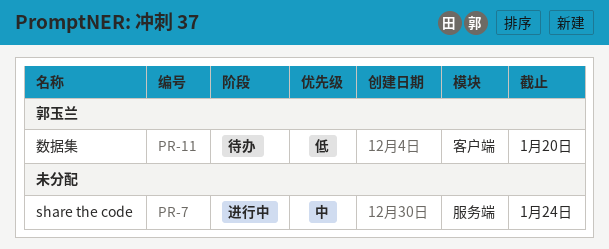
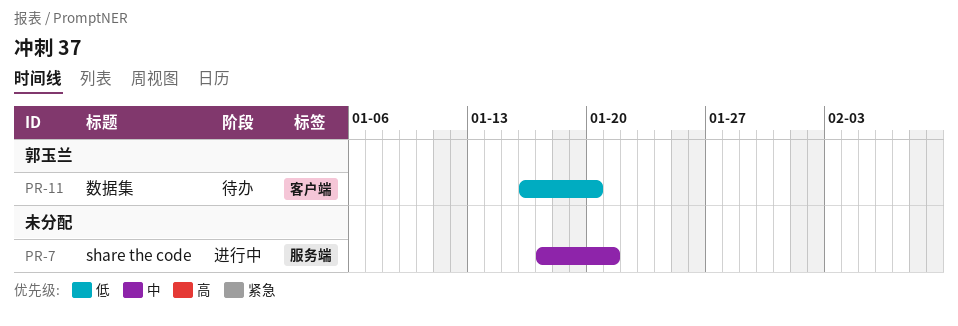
PR-7, due: Jan 24 -> Jan 21

